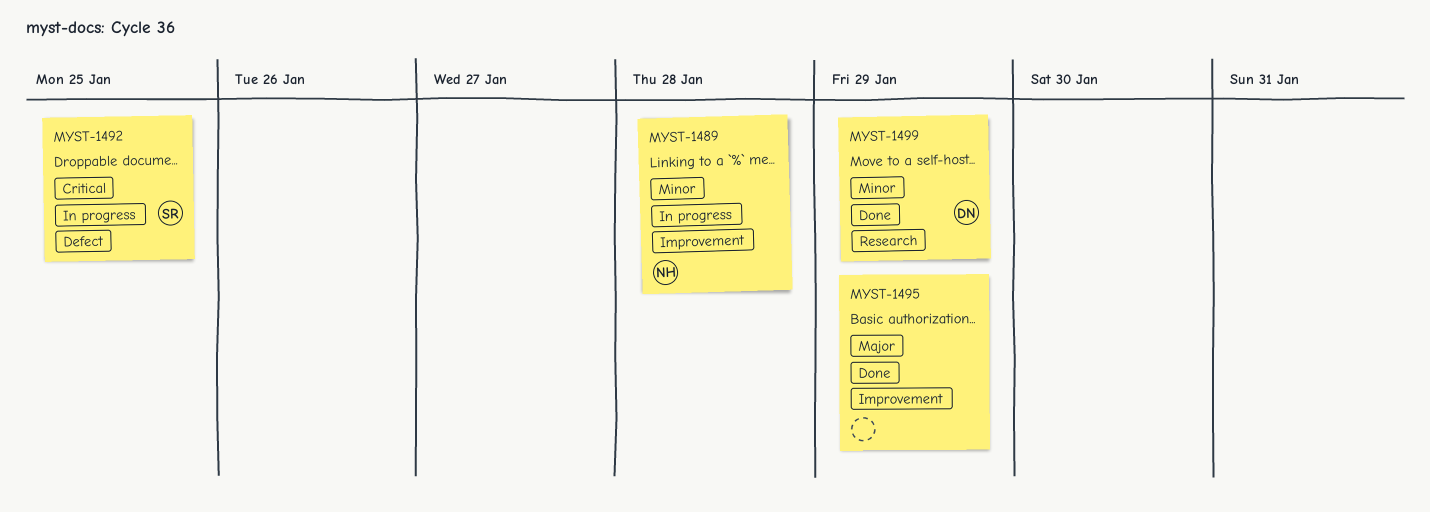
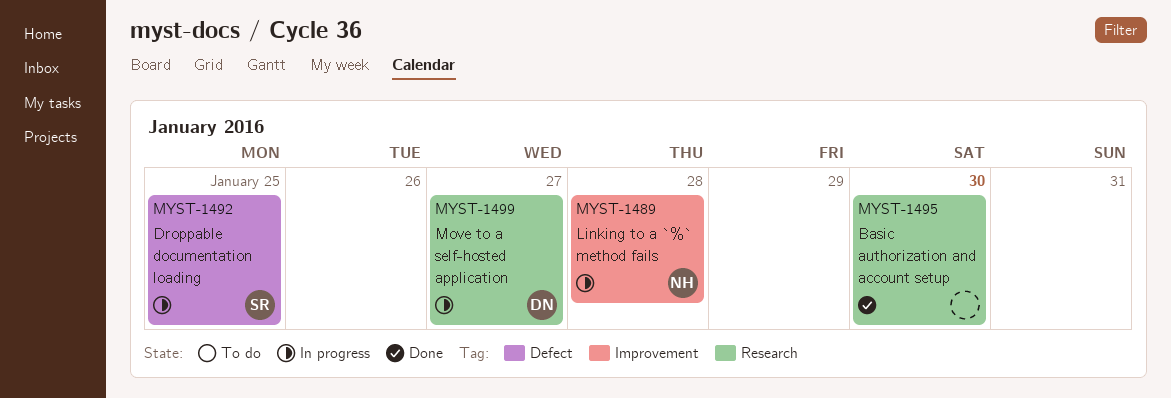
MYST-1495, label: Improvement -> Research
MYST-1495, due: Jan 29 -> Jan 30
MYST-1499, status: Done -> In progress
MYST-1499, due: Jan 29 -> Jan 27

